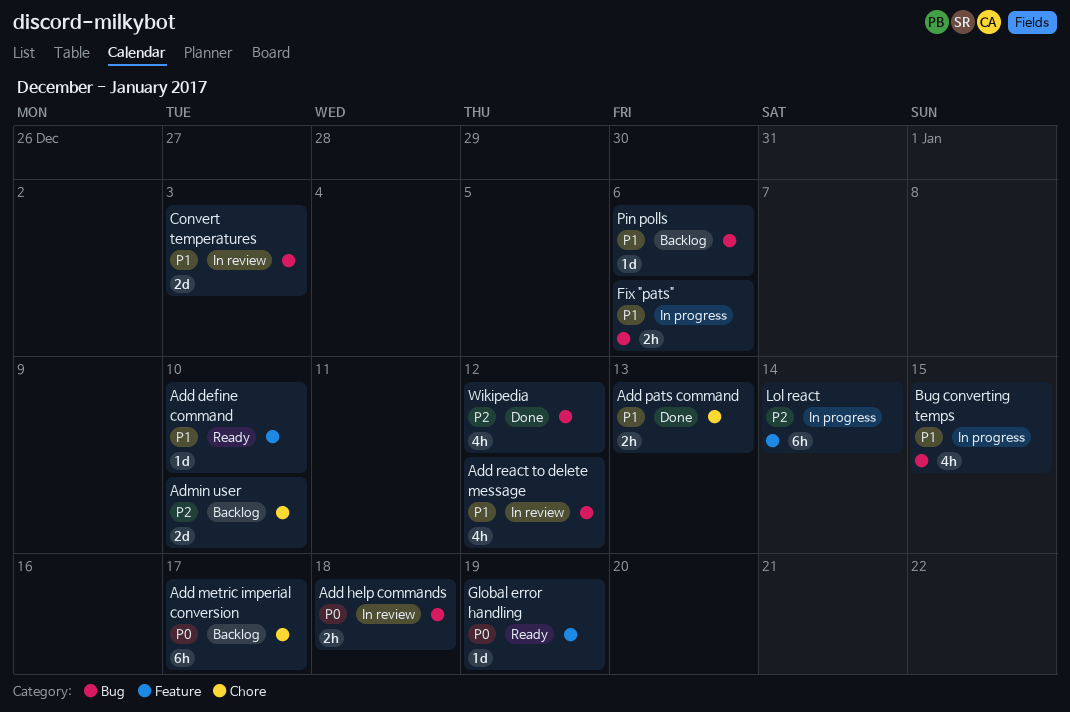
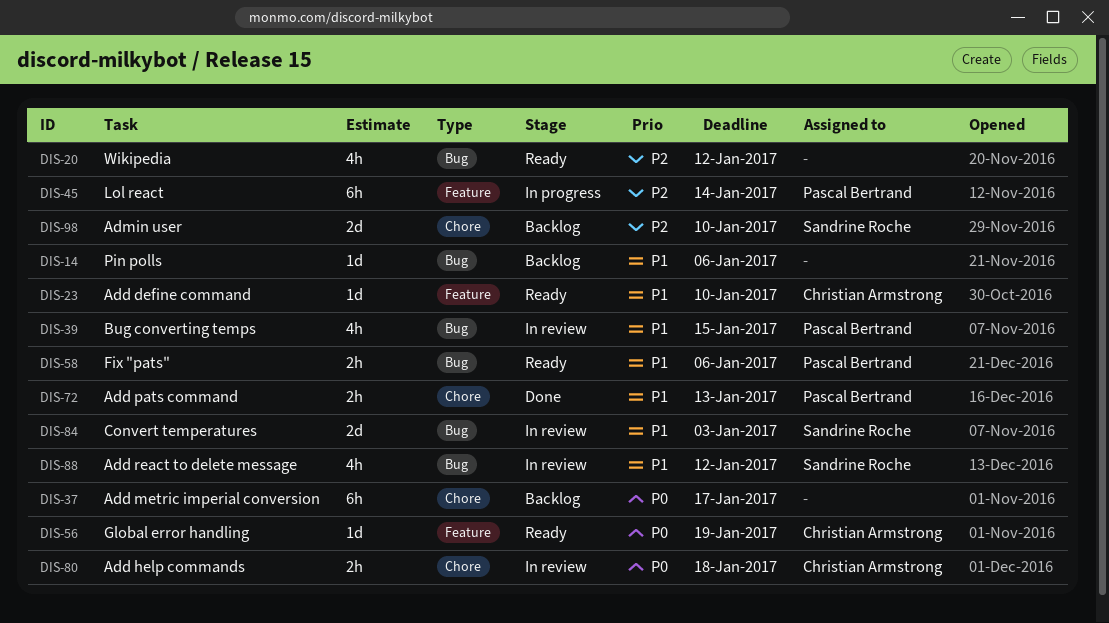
Add help commands, label: Bug -> Chore
Bug converting temps, status: In progress -> In review
Fix "pats", status: In progress -> Ready
Wikipedia, status: Done -> Ready

